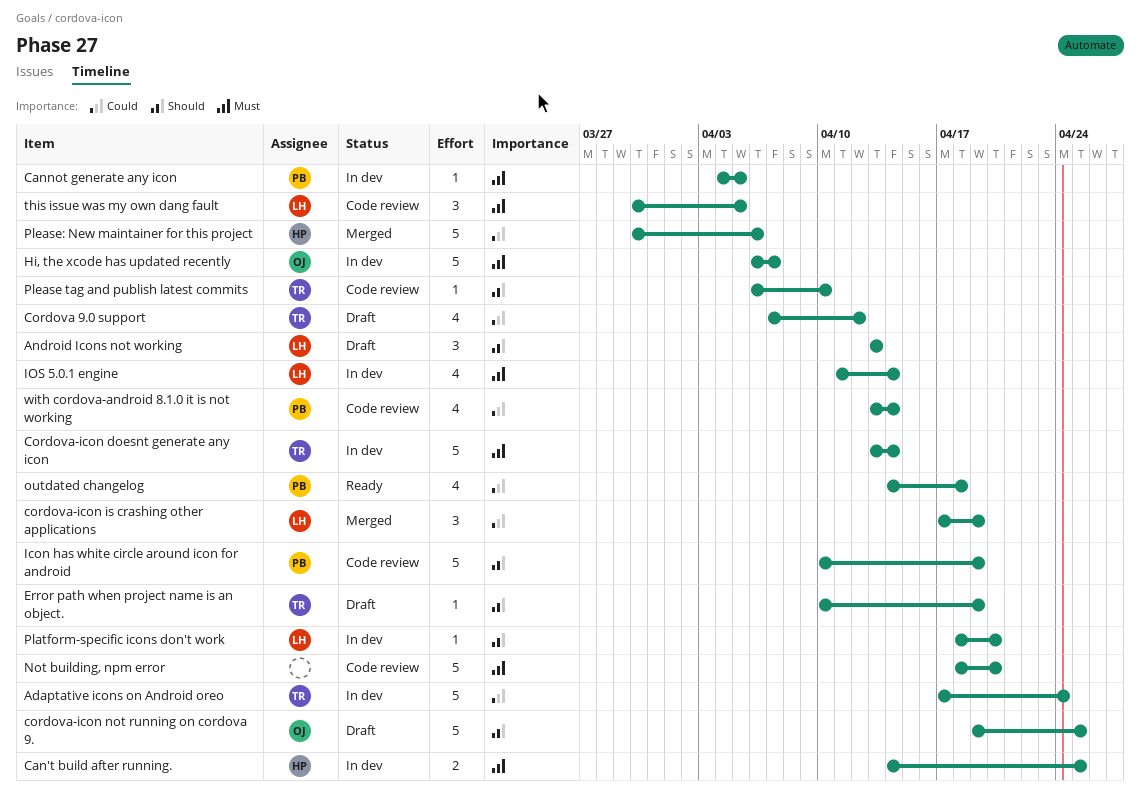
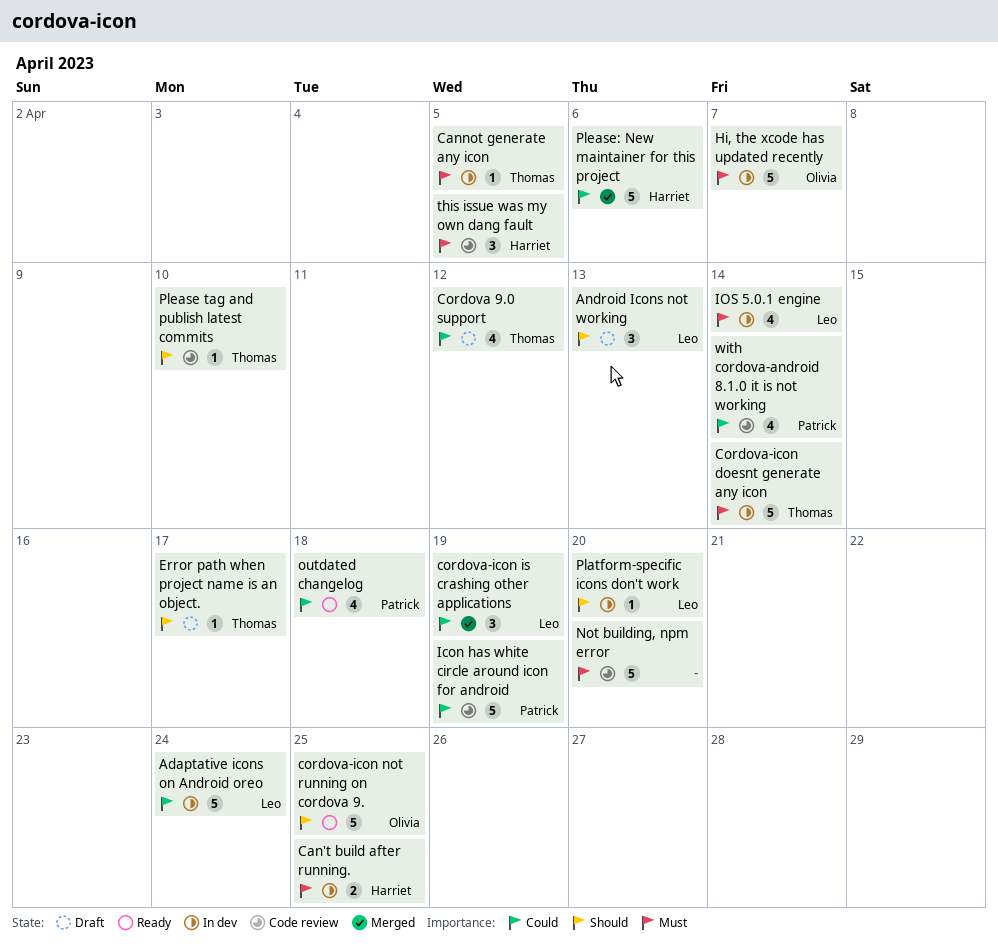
Adaptative icons on Android oreo, owner: Thomas -> Leo
Cannot generate any icon, owner: Patrick -> Thomas
cordova-icon not running on cordova 9., status: Draft -> Ready
Error path when project name is an object., due: Apr 19 -> Apr 17
Icon has white circle around icon for android, priority: Should -> Could
this issue was my own dang fault, owner: Leo -> Harriet

